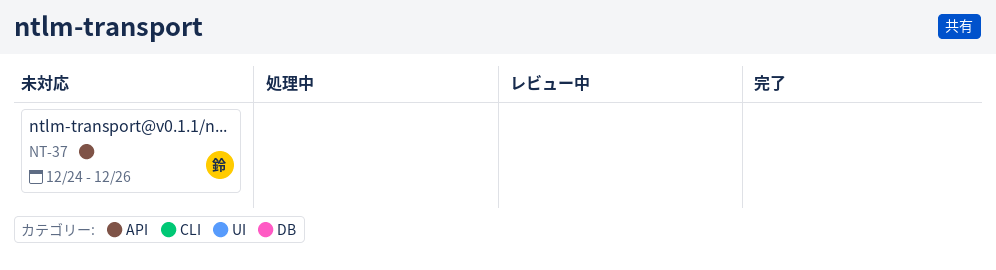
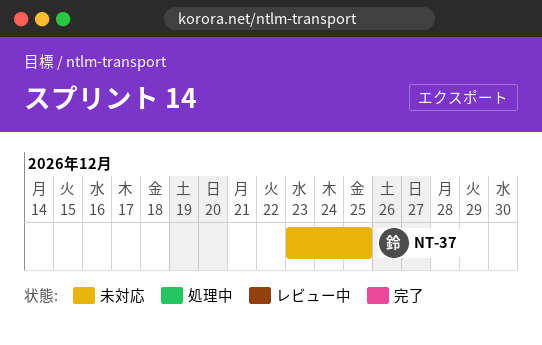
NT-37, start: Dec 24 -> Dec 23
NT-37, due: Dec 26 -> Dec 25

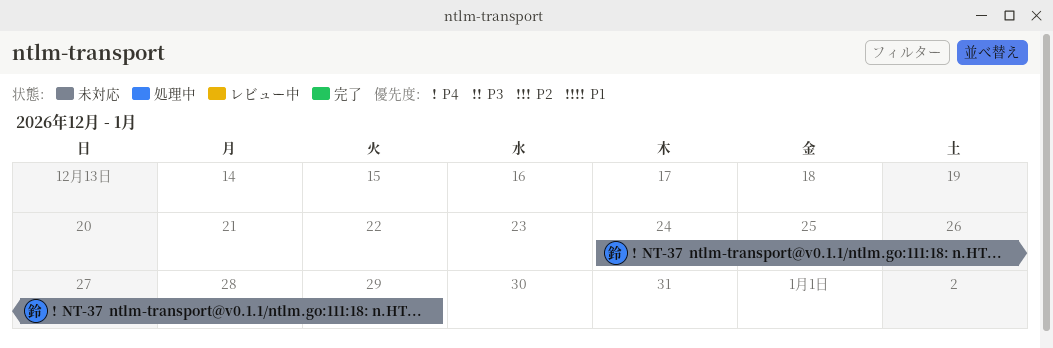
NT-37, start: Dec 23 -> Dec 24
NT-37, due: Dec 25 -> Dec 29

